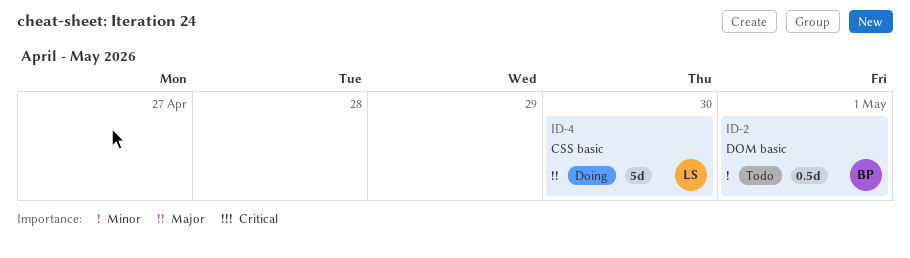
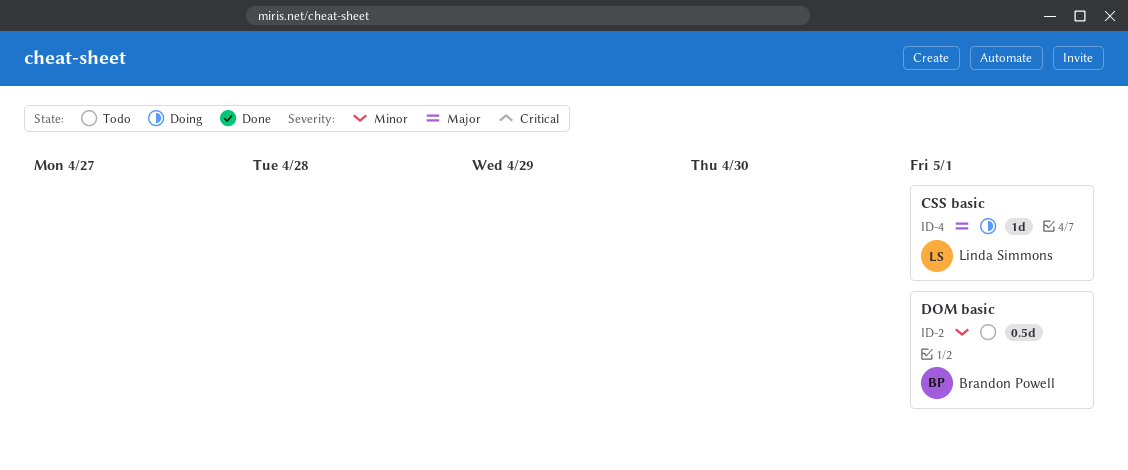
ID-4, estimate: 5d -> 1d
ID-4, due: Apr 30 -> May 1

